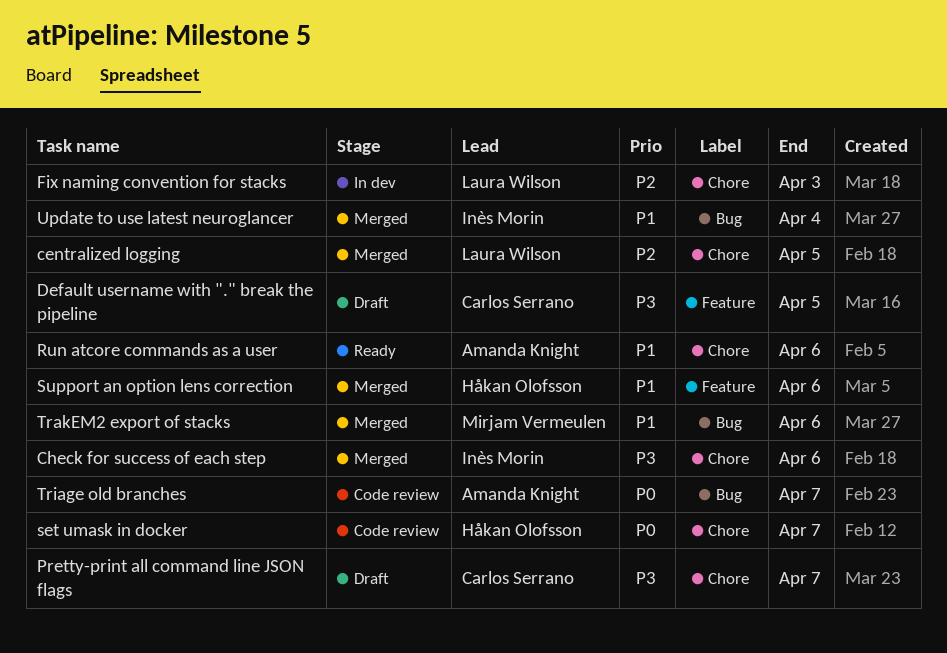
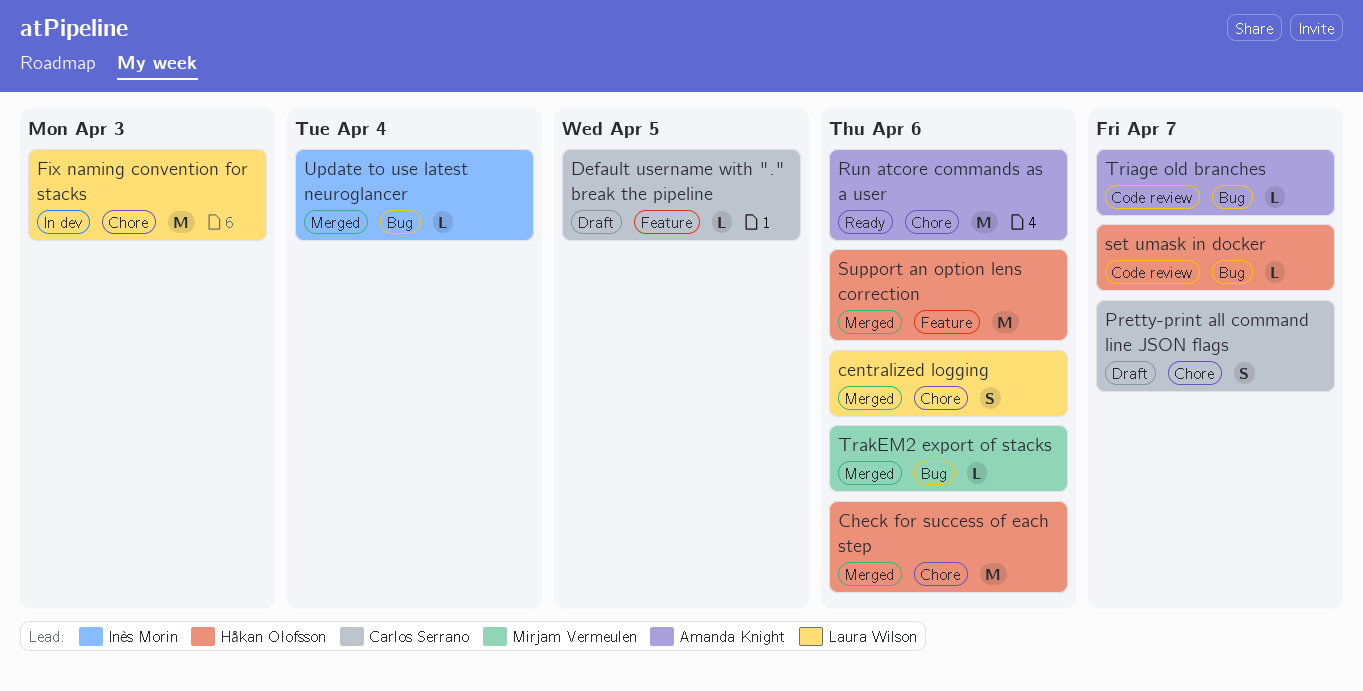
centralized logging, due: Apr 5 -> Apr 6
Check for success of each step, owner: Inès Morin -> Håkan Olofsson
set umask in docker, label: Chore -> Bug

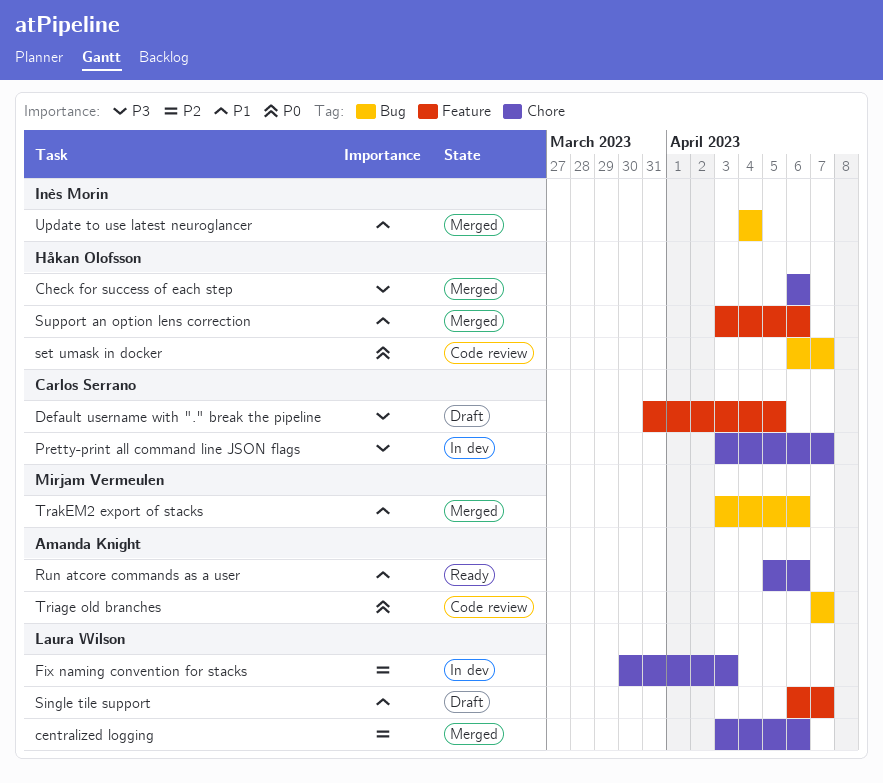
Pretty-print all command line JSON flags, status: Draft -> In dev
Single tile support: none -> present

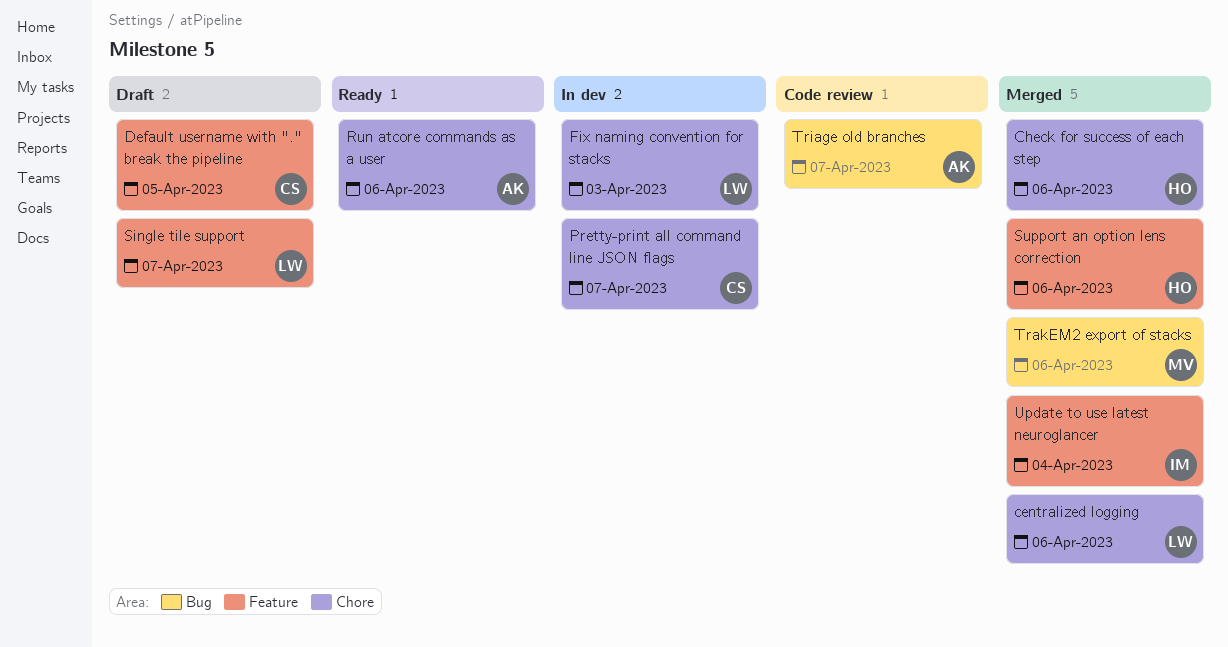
set umask in docker: present -> none
Update to use latest neuroglancer, label: Bug -> Feature

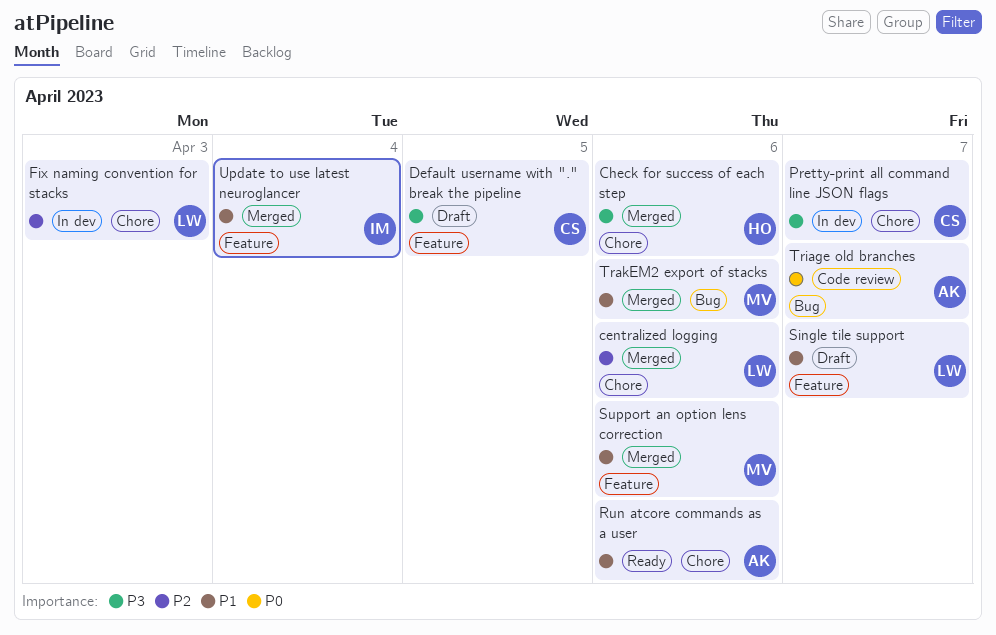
Support an option lens correction, owner: HO -> MV

